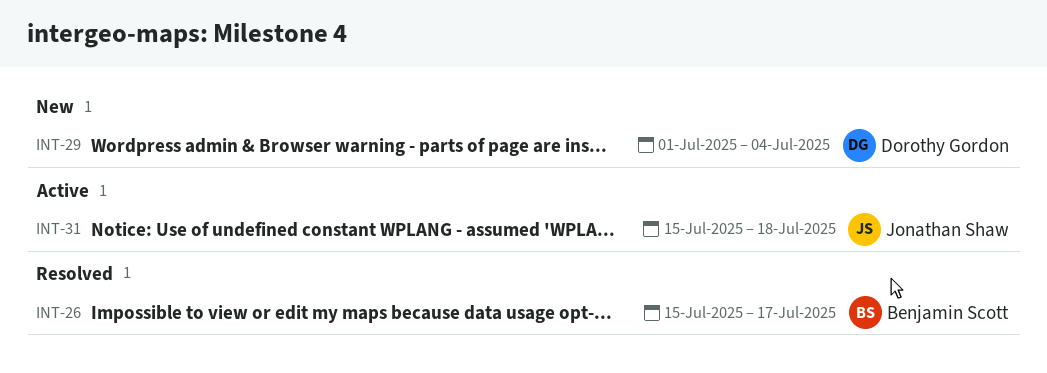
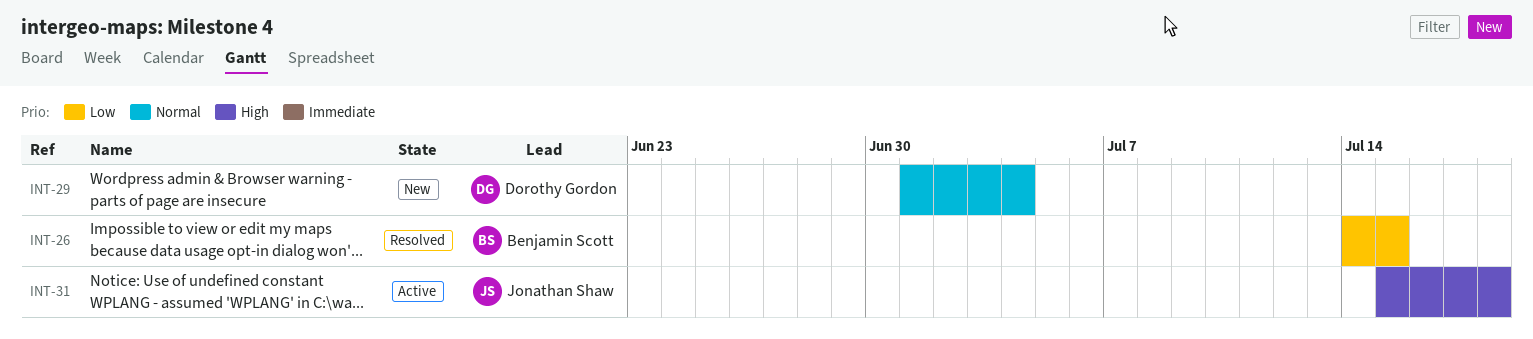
INT-26, start: Jul 15 -> Jul 14
INT-26, due: Jul 17 -> Jul 15

